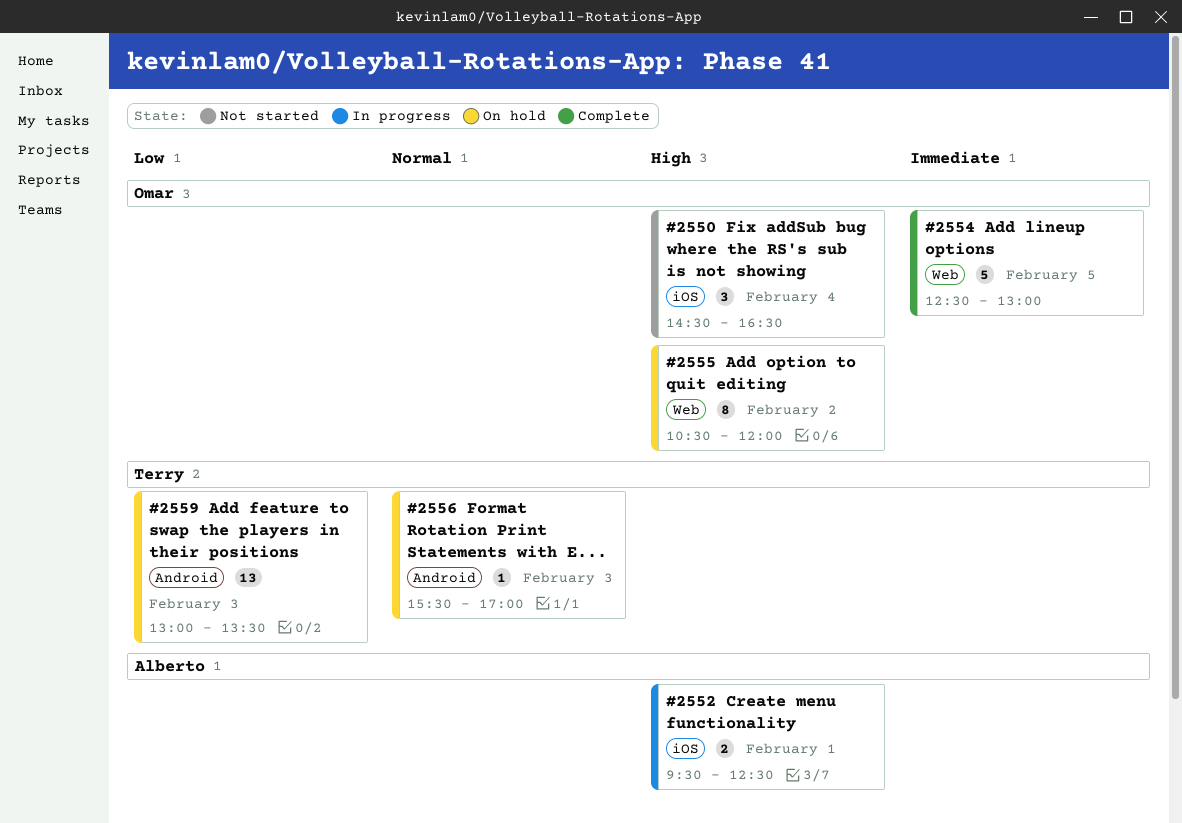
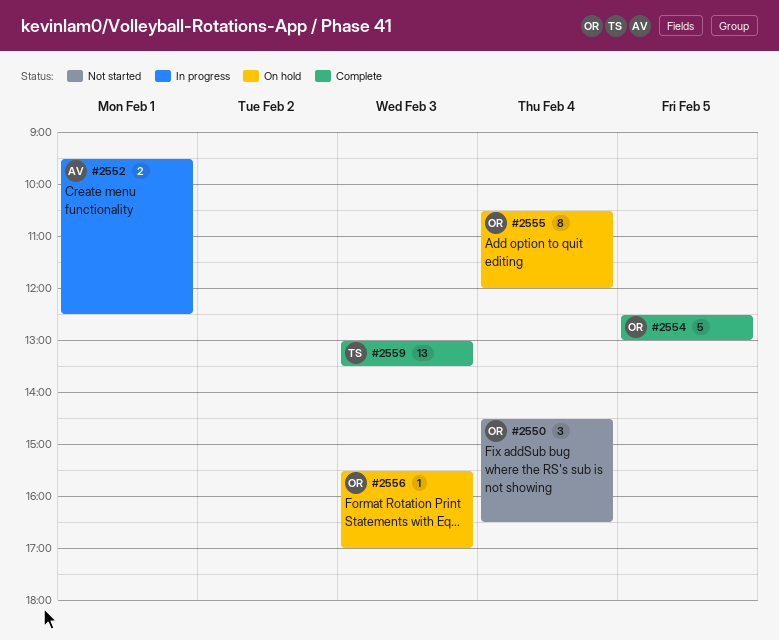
#2555, day: Feb 2 -> Feb 4
#2556, owner: Terry -> Omar
#2559, status: On hold -> Complete

